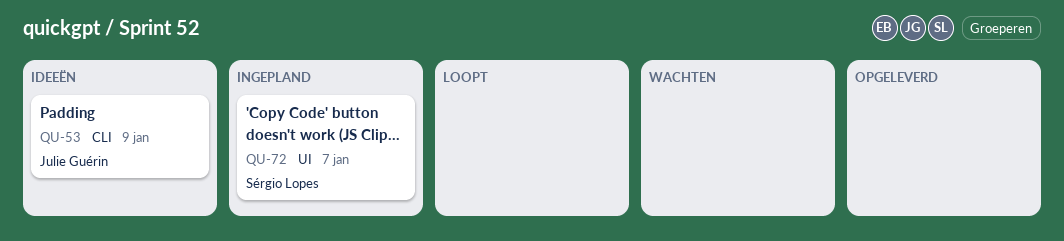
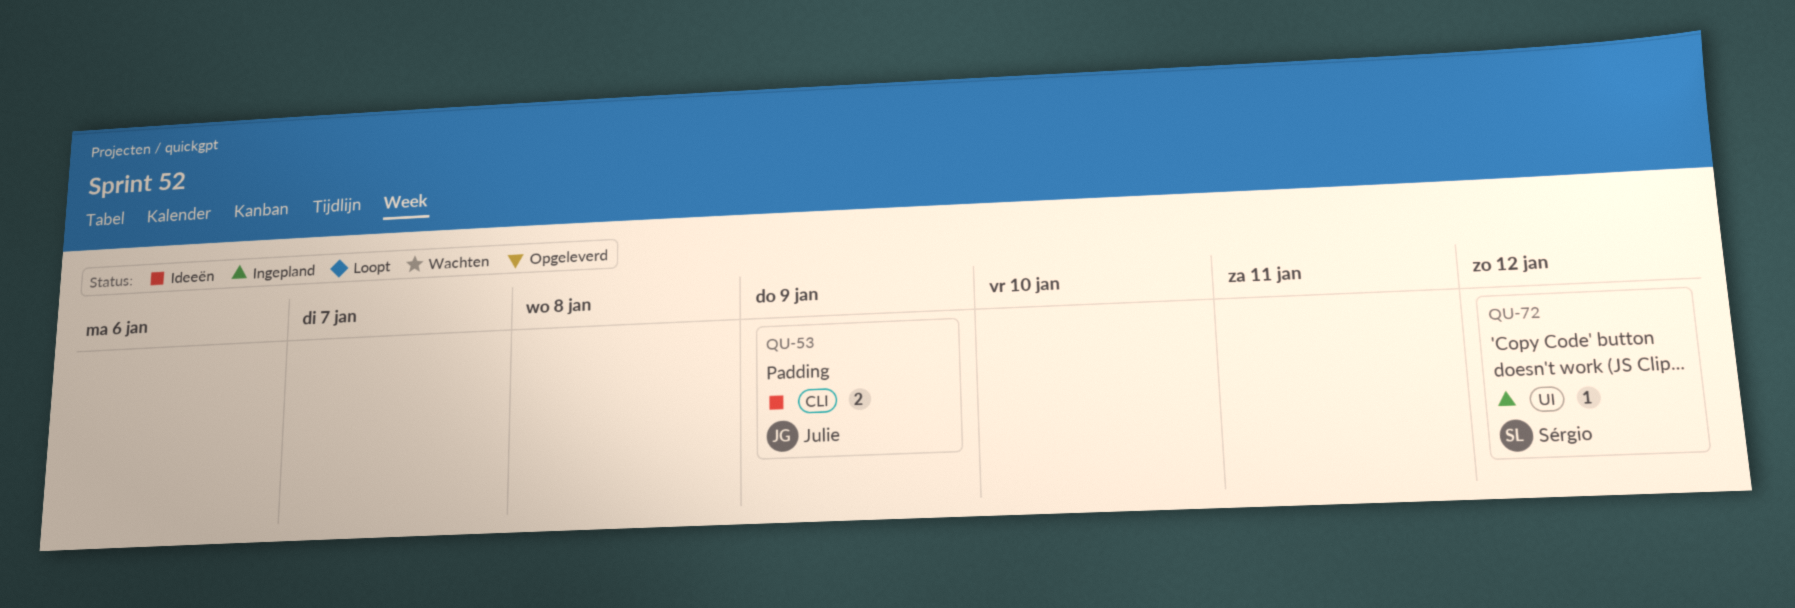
QU-72, due: Jan 7 -> Jan 12

